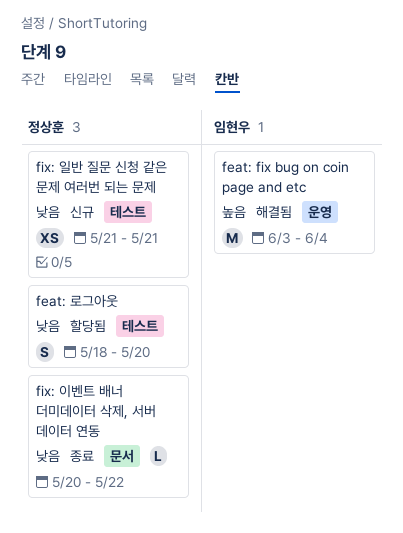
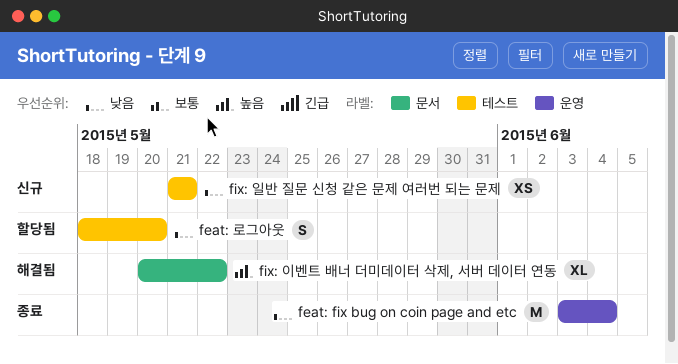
feat: fix bug on coin page and etc, status: 해결됨 -> 종료
feat: fix bug on coin page and etc, priority: 높음 -> 낮음
fix: 이벤트 배너 더미데이터 삭제, 서버 데이터 연동, status: 종료 -> 해결됨
fix: 이벤트 배너 더미데이터 삭제, 서버 데이터 연동, priority: 낮음 -> 높음
fix: 이벤트 배너 더미데이터 삭제, 서버 데이터 연동, estimate: L -> XL

